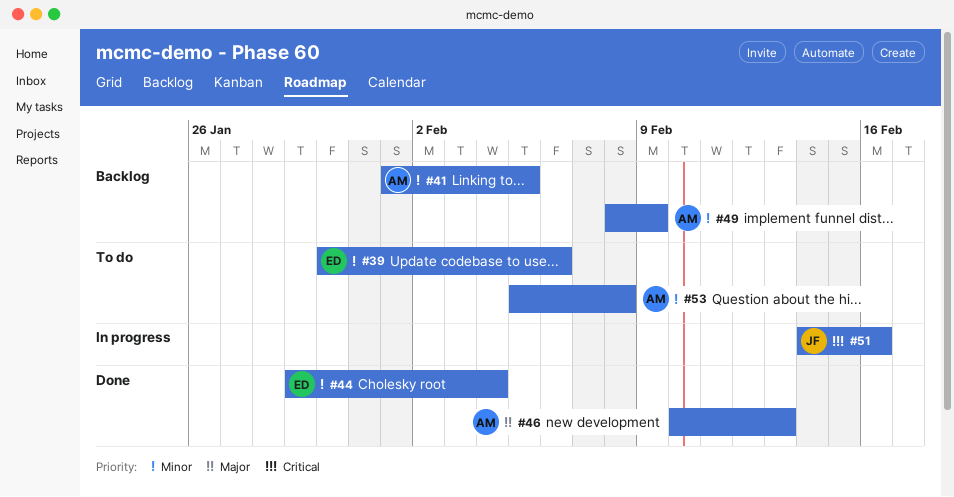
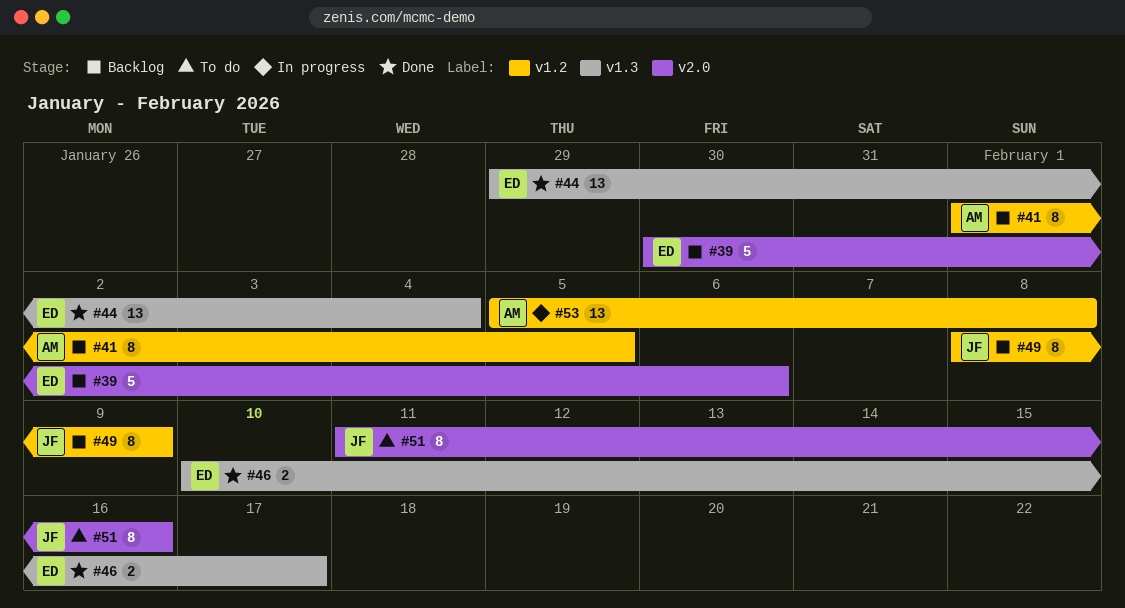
#39, status: To do -> Backlog
#46, owner: AM -> ED
#46, due: Feb 13 -> Feb 17
#49, owner: AM -> JF
#51, status: In progress -> To do
#51, start: Feb 14 -> Feb 11
#53, status: To do -> In progress

